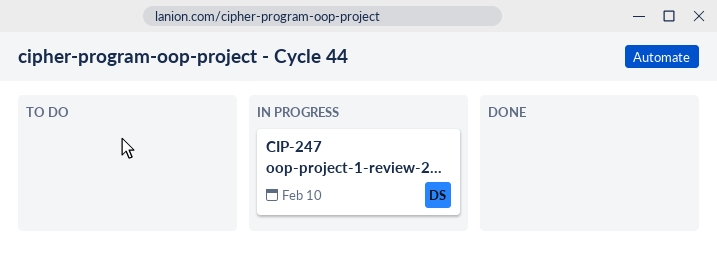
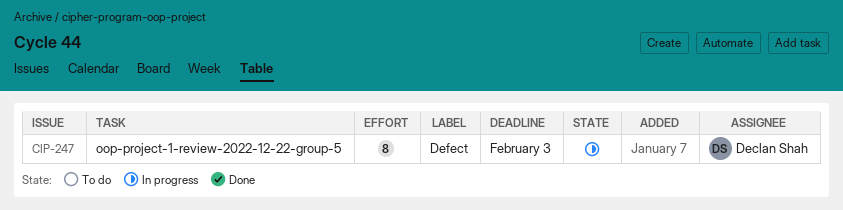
CIP-247, due: Feb 10 -> Feb 3

